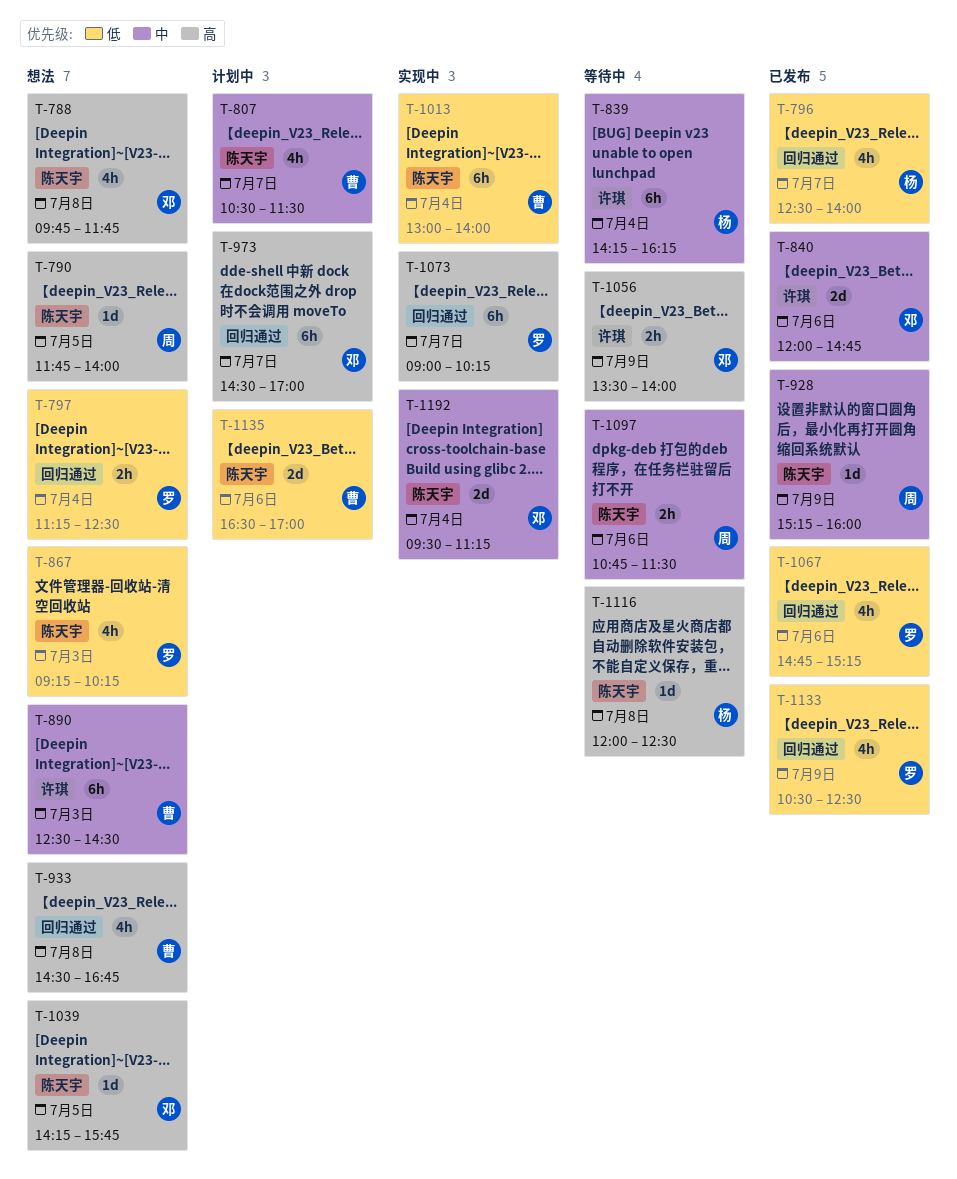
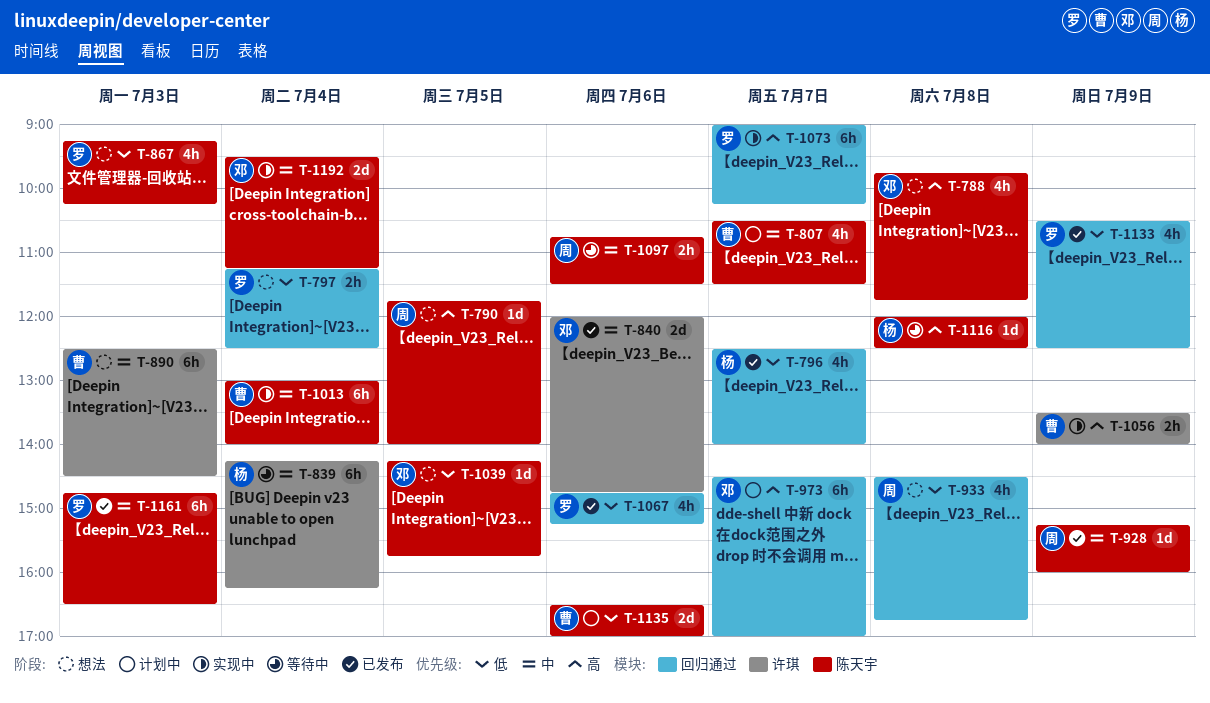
T-933, owner: 曹 -> 周
T-933, priority: 高 -> 低
T-1013, priority: 低 -> 中
T-1039, priority: 高 -> 低
T-1056, status: 等待中 -> 实现中
T-1056, owner: 邓 -> 曹
T-1161: none -> present

